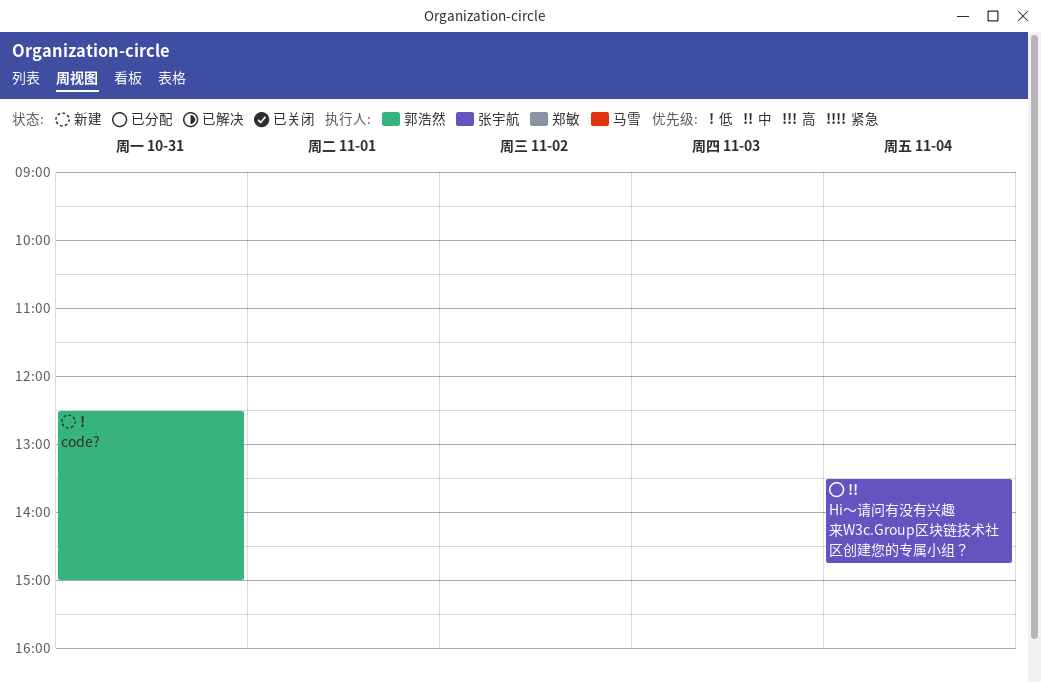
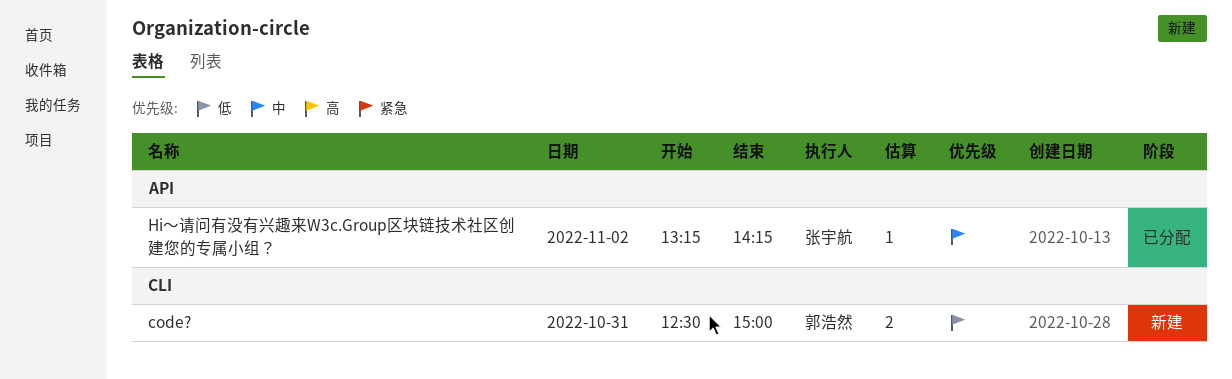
Hi～请问有没有兴趣来W3c.Group区块链技术社区创建您的专属小组？, day: Nov 4 -> Nov 2
Hi～请问有没有兴趣来W3c.Group区块链技术社区创建您的专属小组？, begins: 13:30 -> 13:15
Hi～请问有没有兴趣来W3c.Group区块链技术社区创建您的专属小组？, ends: 14:45 -> 14:15

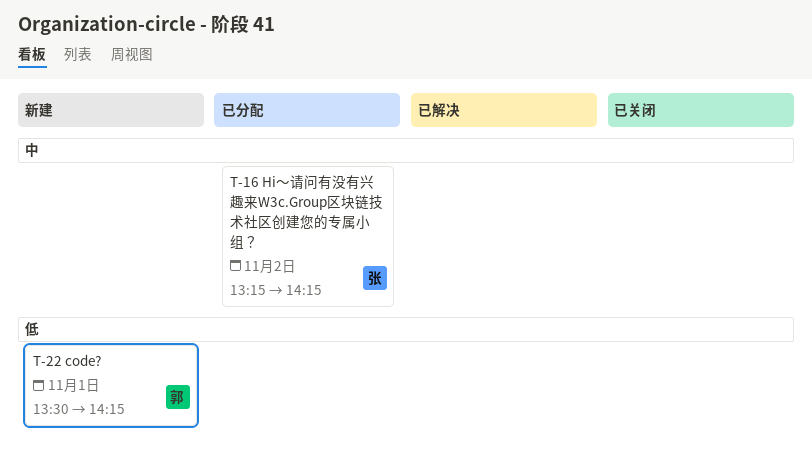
code?, day: Oct 31 -> Nov 1
code?, begins: 12:30 -> 13:30
code?, ends: 15:00 -> 14:15

